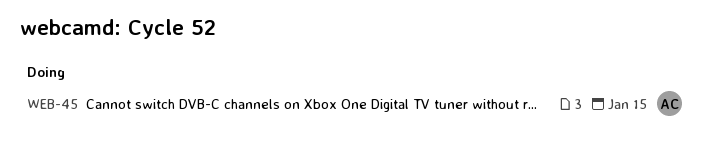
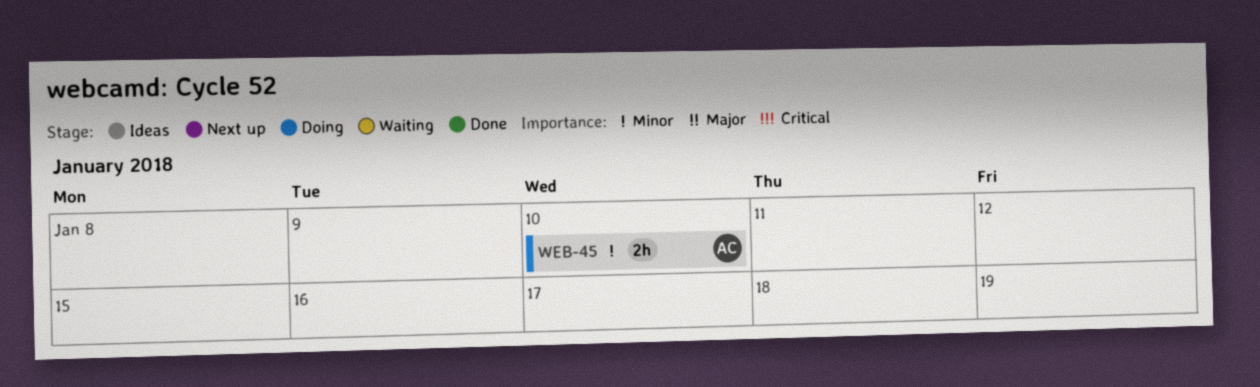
WEB-45, due: Jan 15 -> Jan 10

